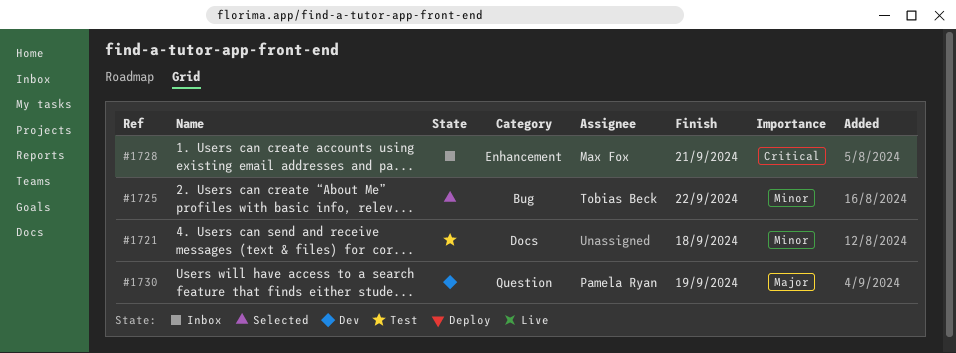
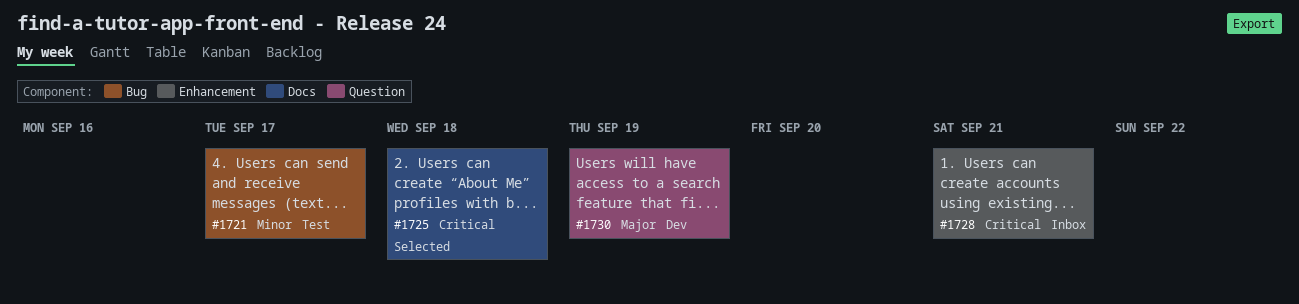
#1721, label: Docs -> Bug
#1721, due: Sep 18 -> Sep 17
#1725, priority: Minor -> Critical
#1725, label: Bug -> Docs
#1725, due: Sep 22 -> Sep 18

